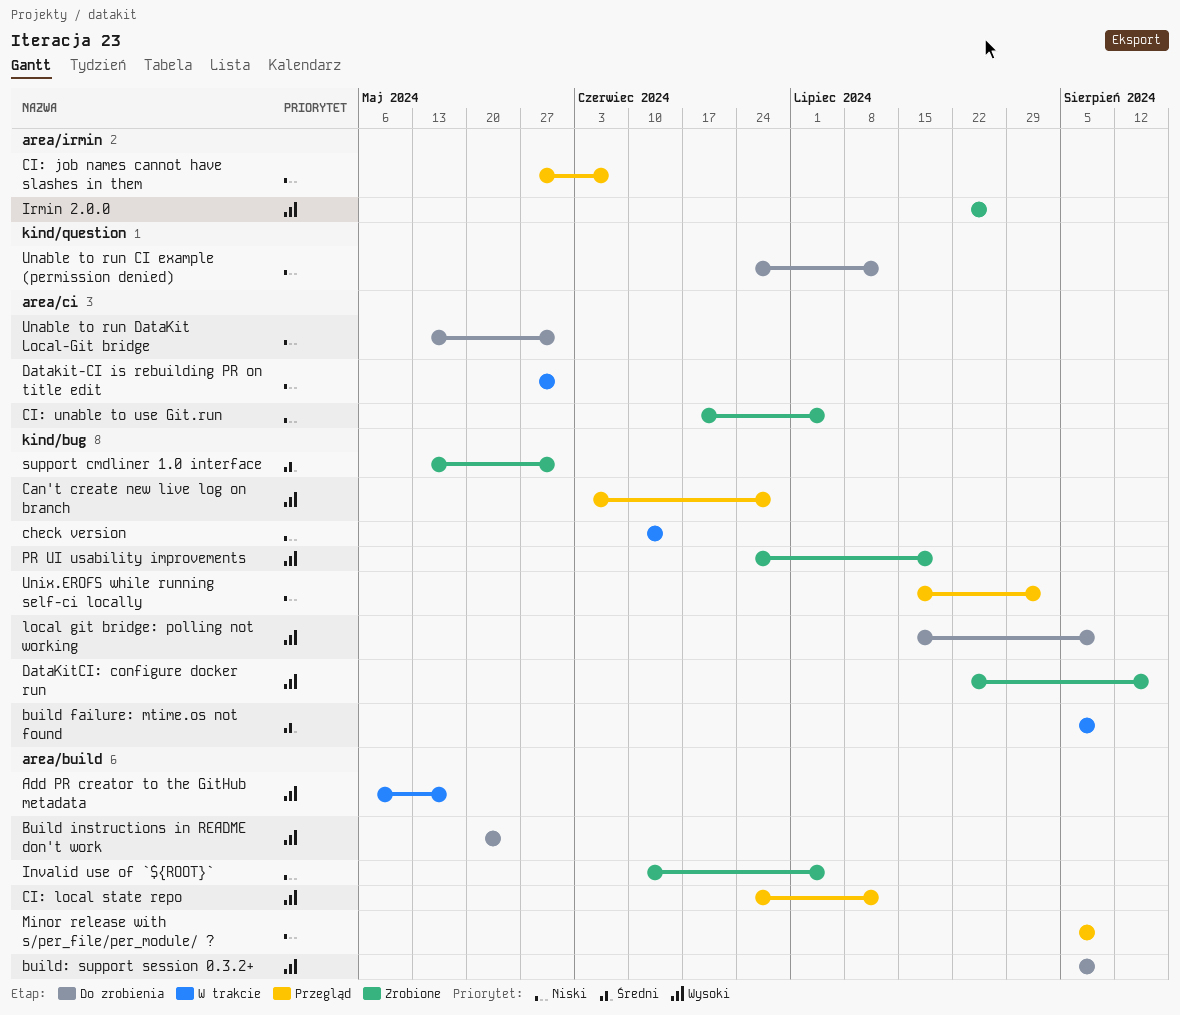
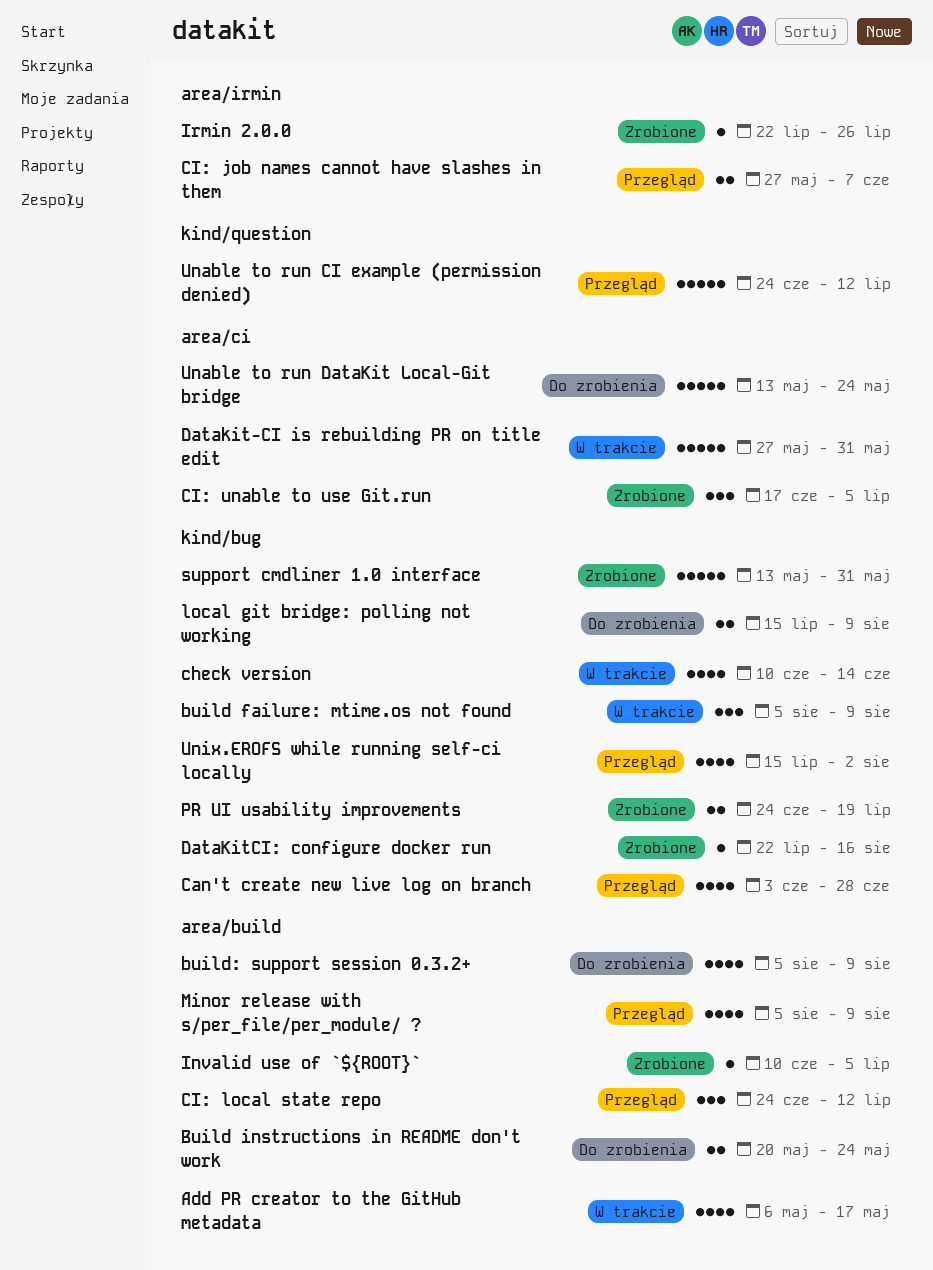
Unable to run CI example (permission denied), status: Do zrobienia -> Przegląd
Unable to run DataKit Local-Git bridge, due: May 31 -> May 24

